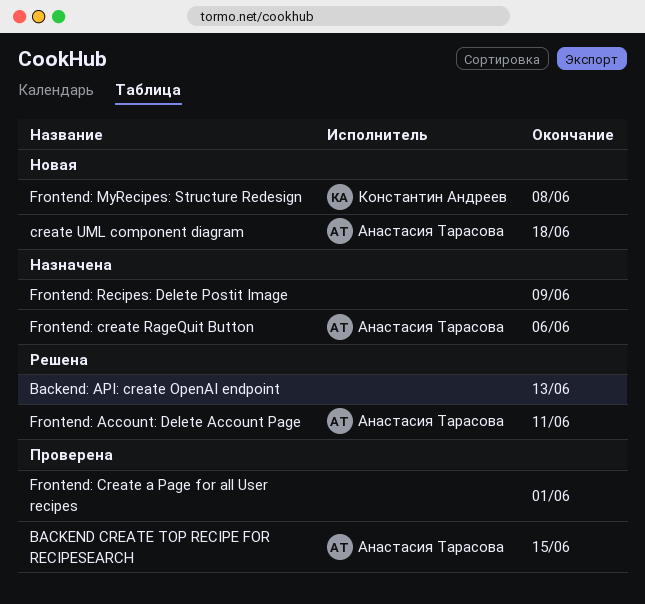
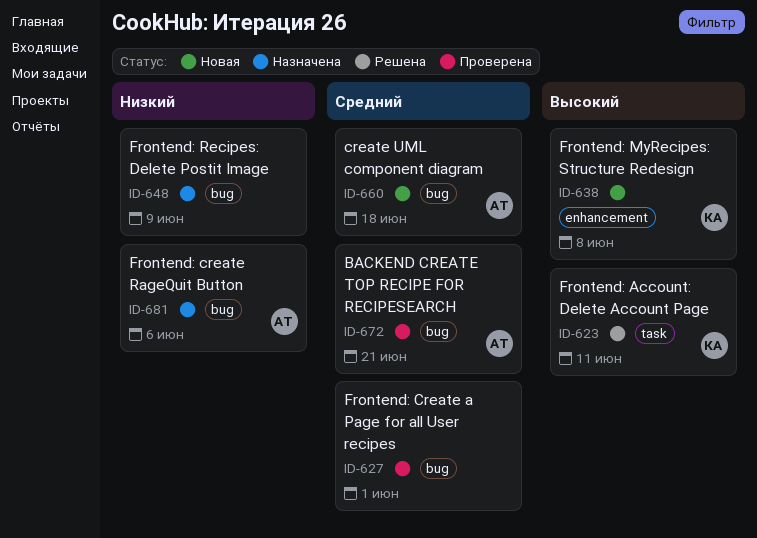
BACKEND CREATE TOP RECIPE FOR RECIPESEARCH, due: Jun 15 -> Jun 21
Backend: API: create OpenAI endpoint: present -> none
Frontend: Account: Delete Account Page, owner: Анастасия Тарасова -> Константин Андреев

